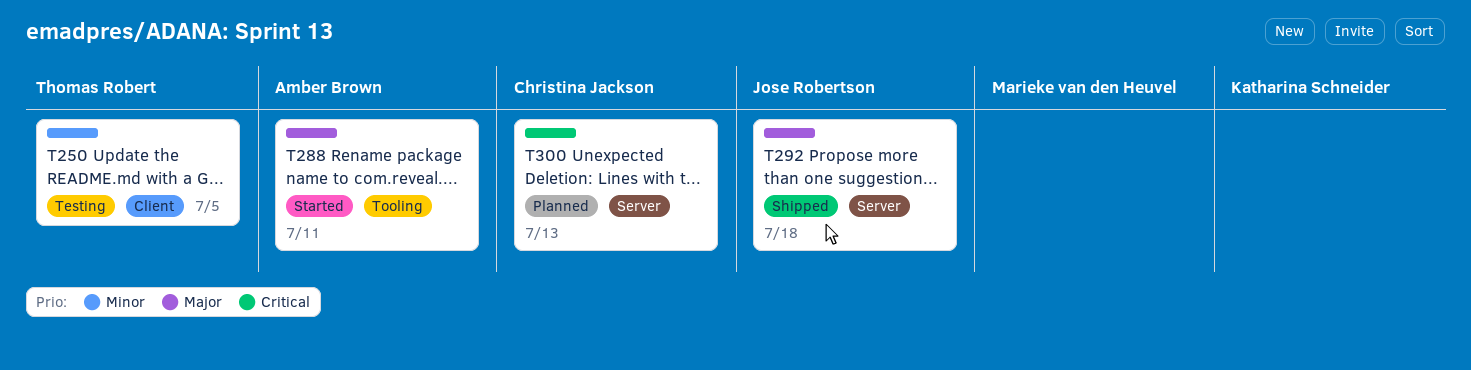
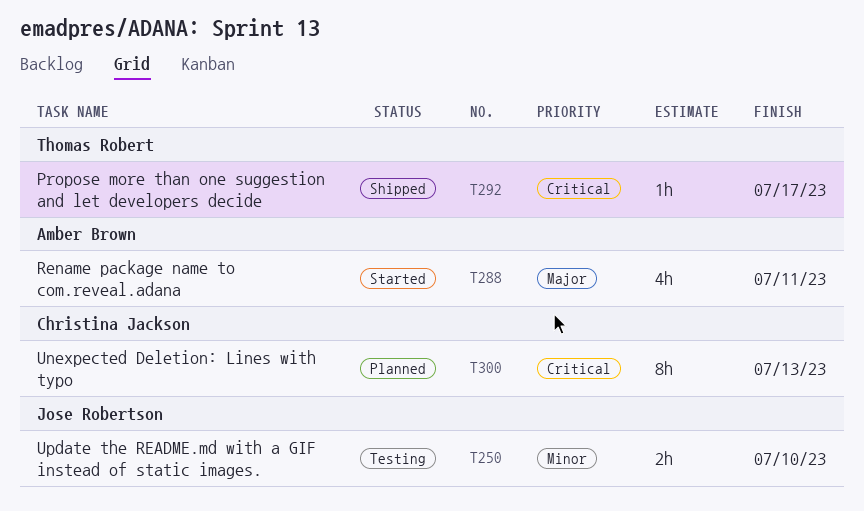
T250, owner: Thomas Robert -> Jose Robertson
T250, due: Jul 5 -> Jul 10
T292, owner: Jose Robertson -> Thomas Robert
T292, priority: Major -> Critical
T292, due: Jul 18 -> Jul 17

